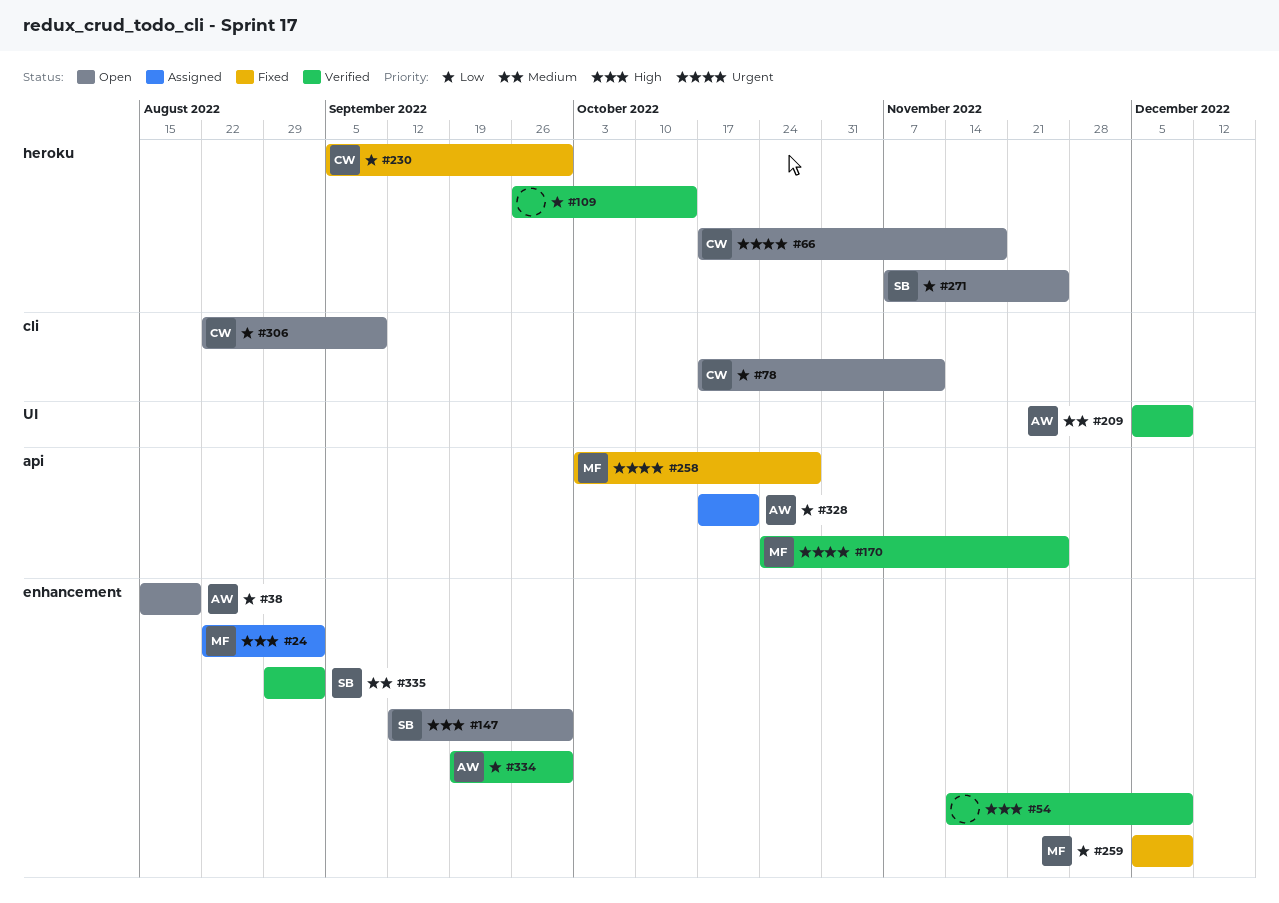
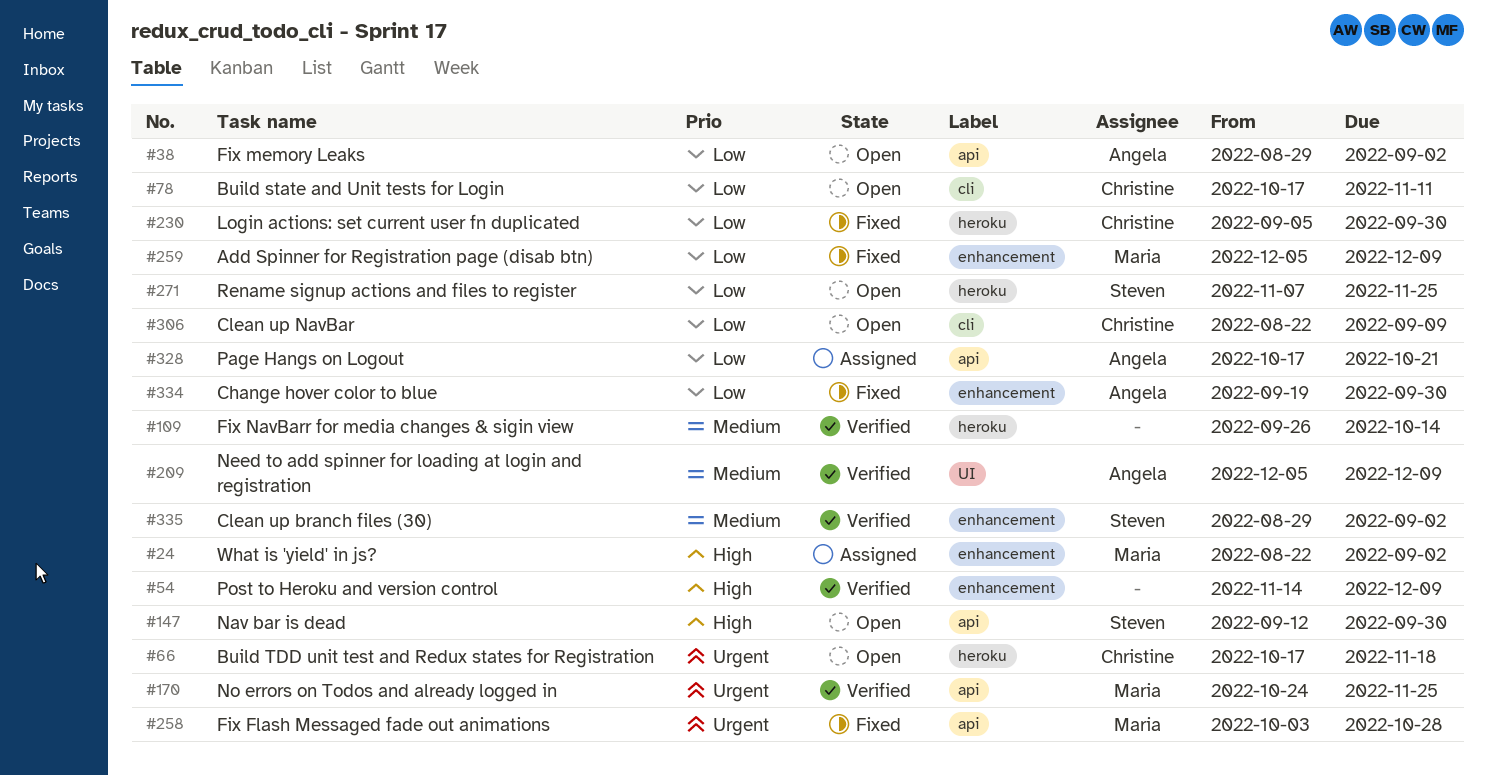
#38, label: enhancement -> api
#38, start: Aug 15 -> Aug 29
#38, due: Aug 19 -> Sep 2
#109, priority: Low -> Medium
#147, label: enhancement -> api
#334, status: Verified -> Fixed

